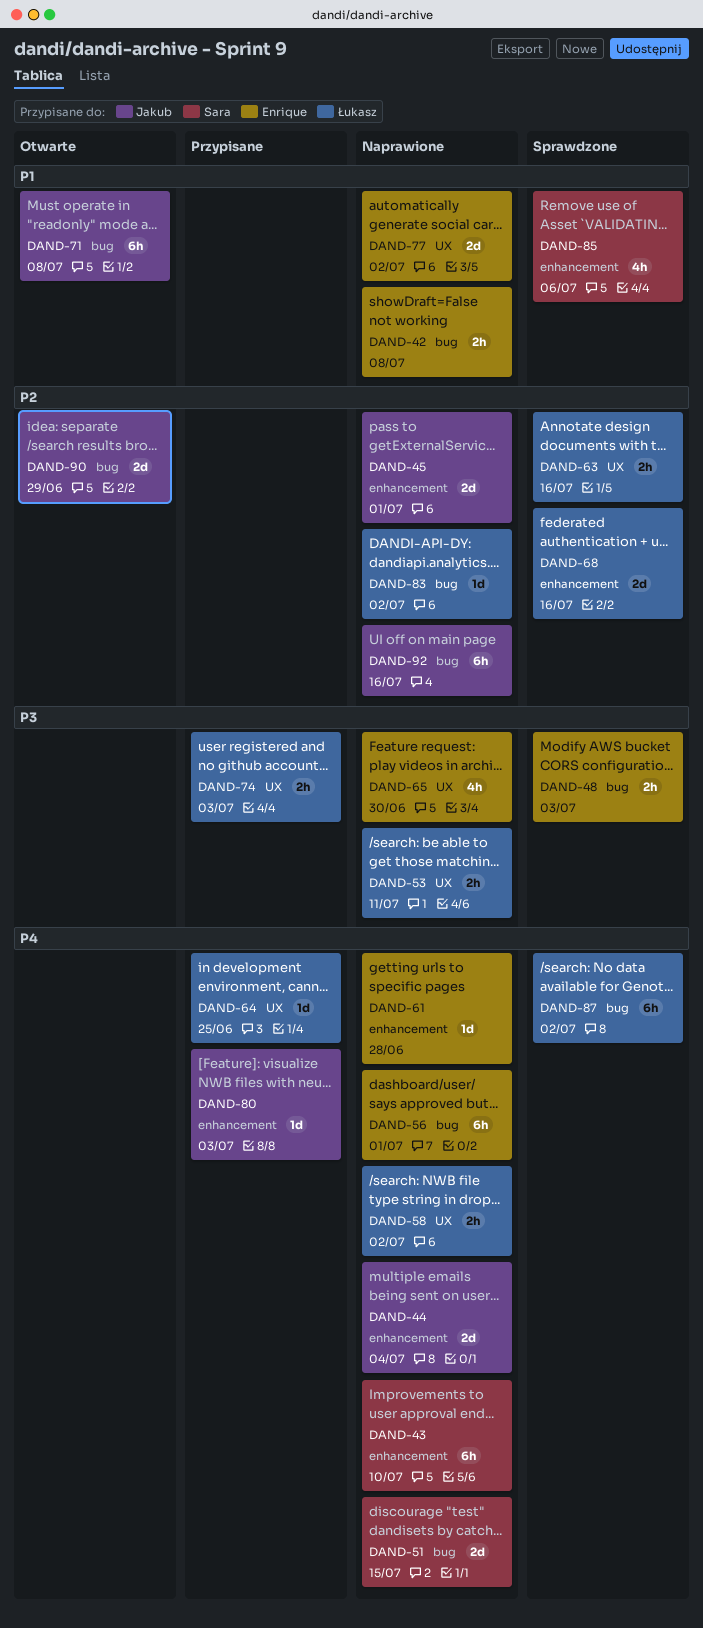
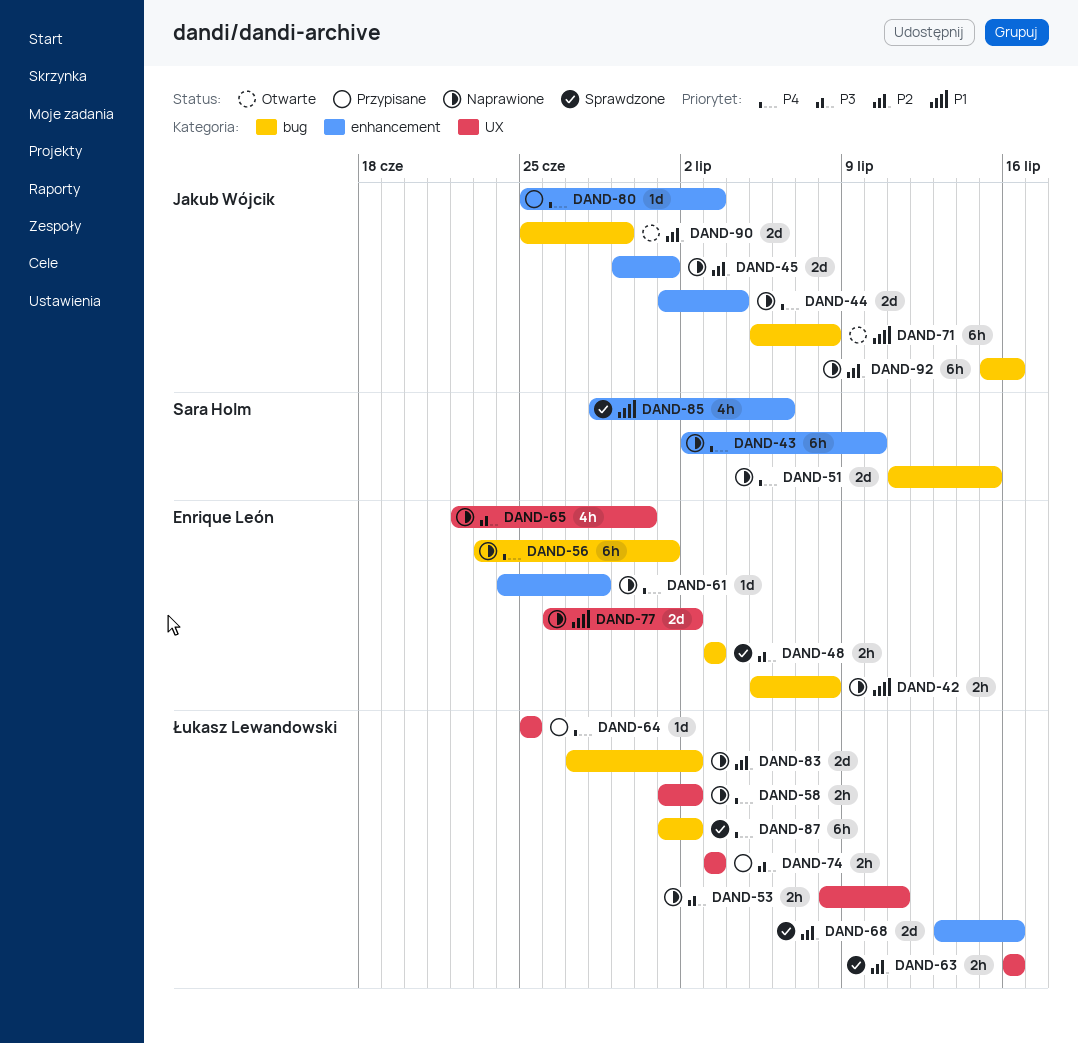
DAND-83, estimate: 1d -> 2d

